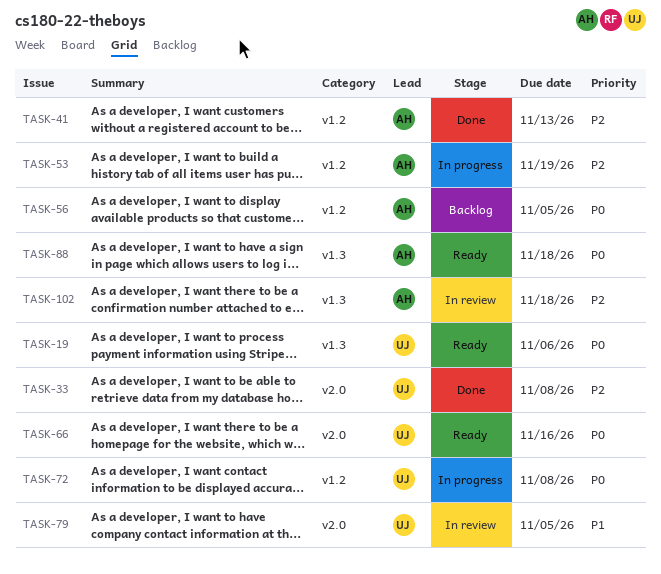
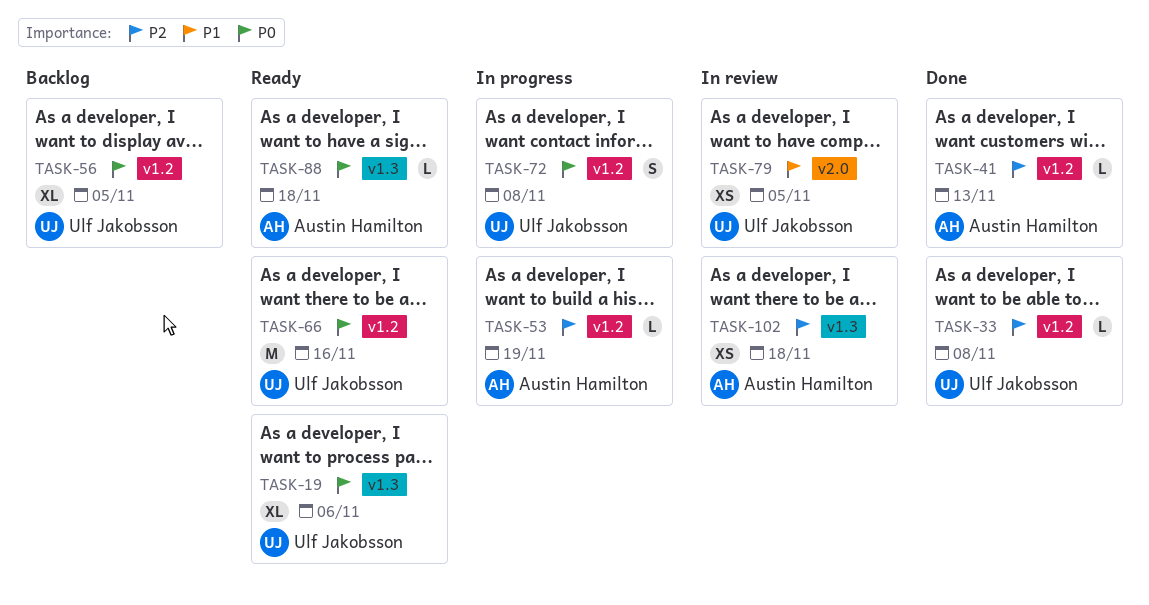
TASK-33, label: v2.0 -> v1.2
TASK-56, owner: Austin Hamilton -> Ulf Jakobsson
TASK-66, label: v2.0 -> v1.2

